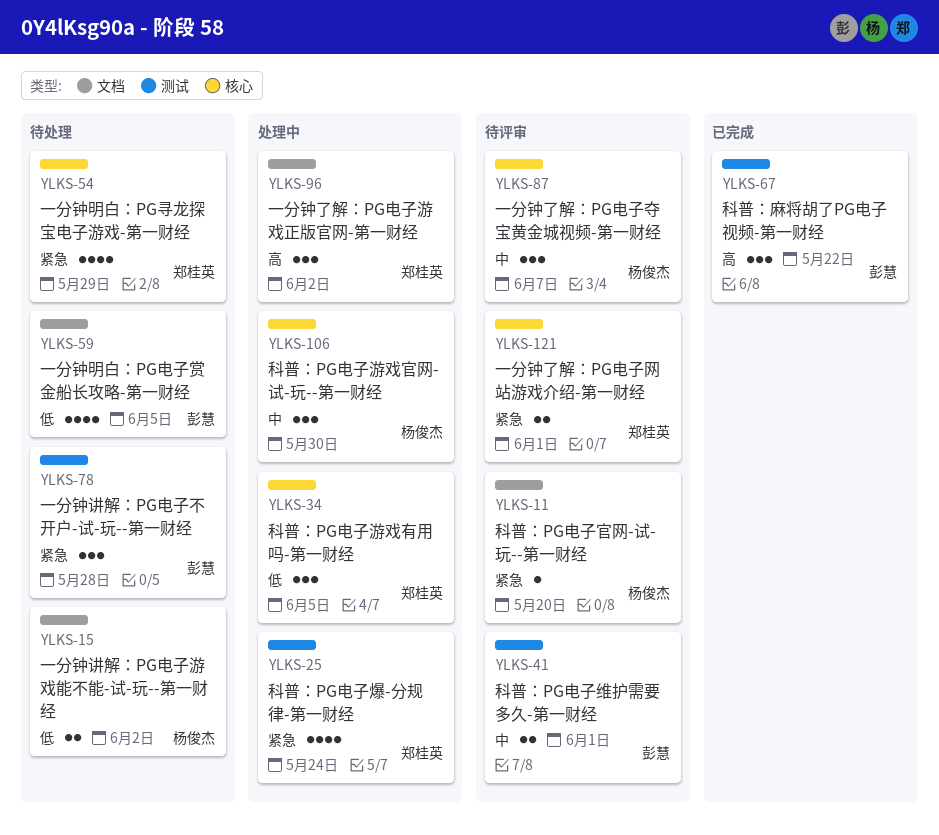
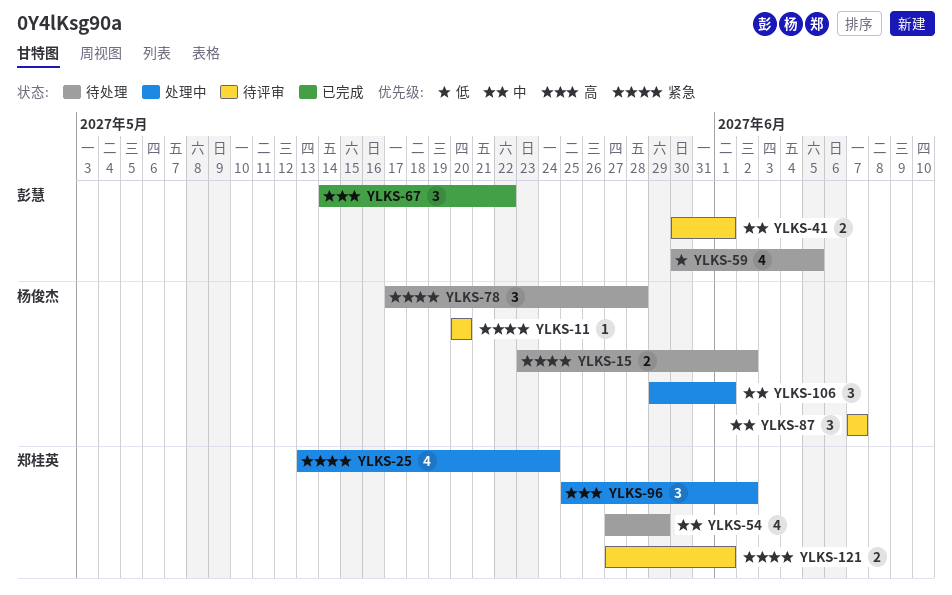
YLKS-15, priority: 低 -> 紧急
YLKS-34: present -> none
YLKS-54, priority: 紧急 -> 中
YLKS-78, owner: 彭慧 -> 杨俊杰
YLKS-106, due: May 30 -> Jun 1

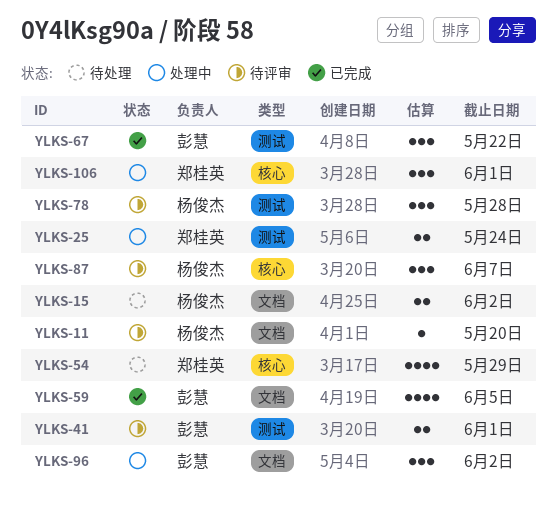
YLKS-25, estimate: 4 -> 2
YLKS-59, status: 待处理 -> 已完成
YLKS-78, status: 待处理 -> 待评审
YLKS-96, owner: 郑桂英 -> 彭慧
YLKS-106, owner: 杨俊杰 -> 郑桂英
YLKS-121: present -> none

